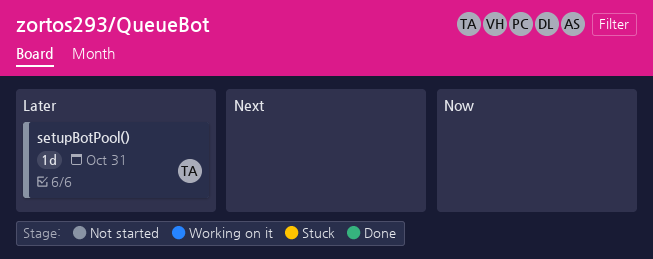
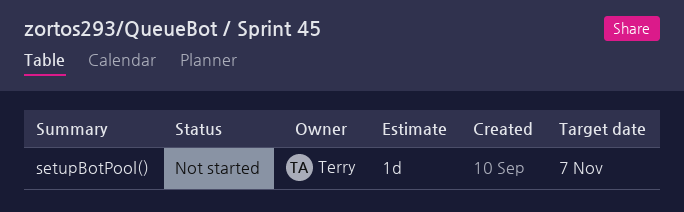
setupBotPool(), due: Oct 31 -> Nov 7

